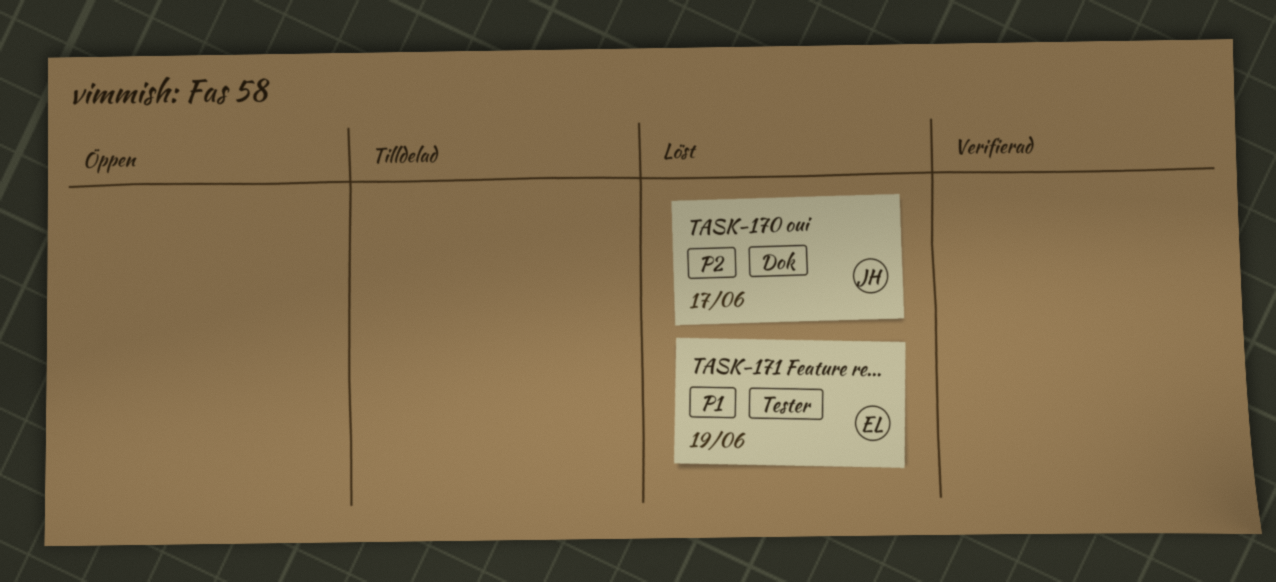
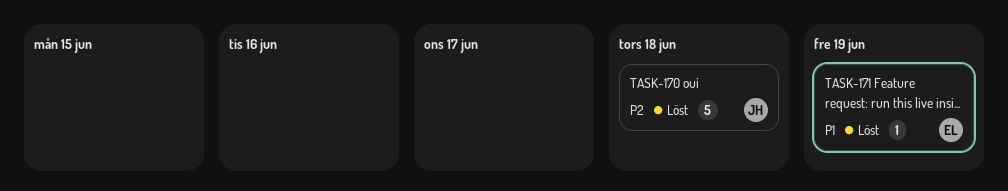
TASK-170, due: Jun 17 -> Jun 18

